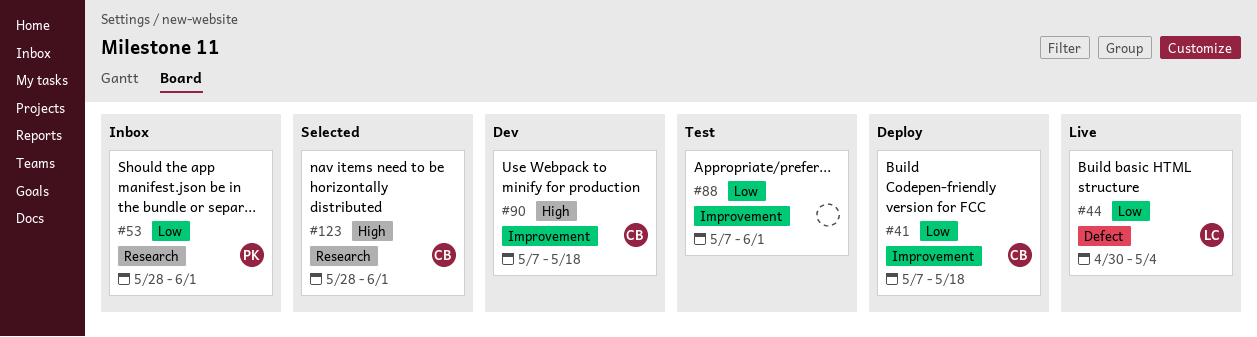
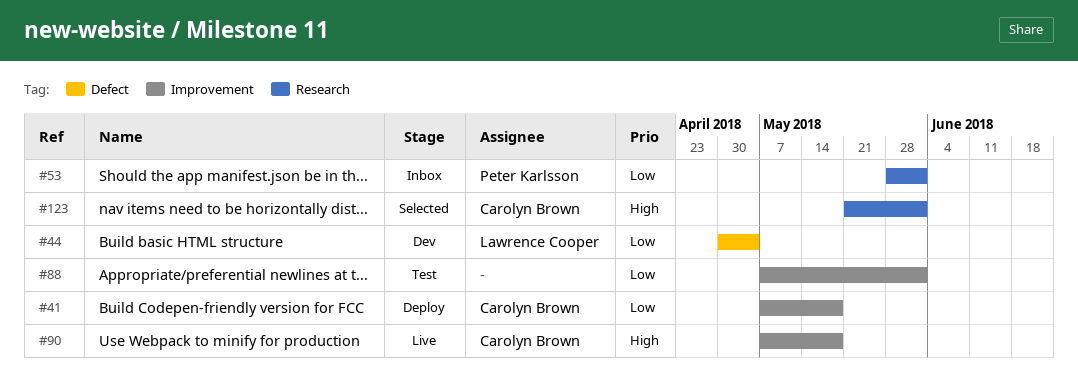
#44, status: Live -> Dev
#90, status: Dev -> Live
#123, start: May 28 -> May 21

